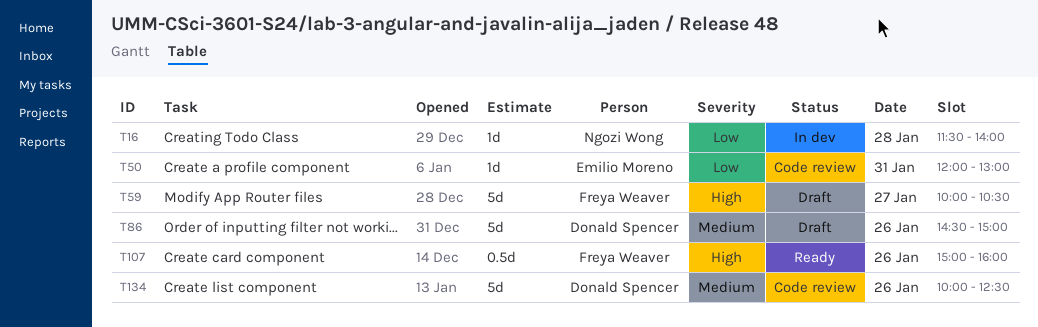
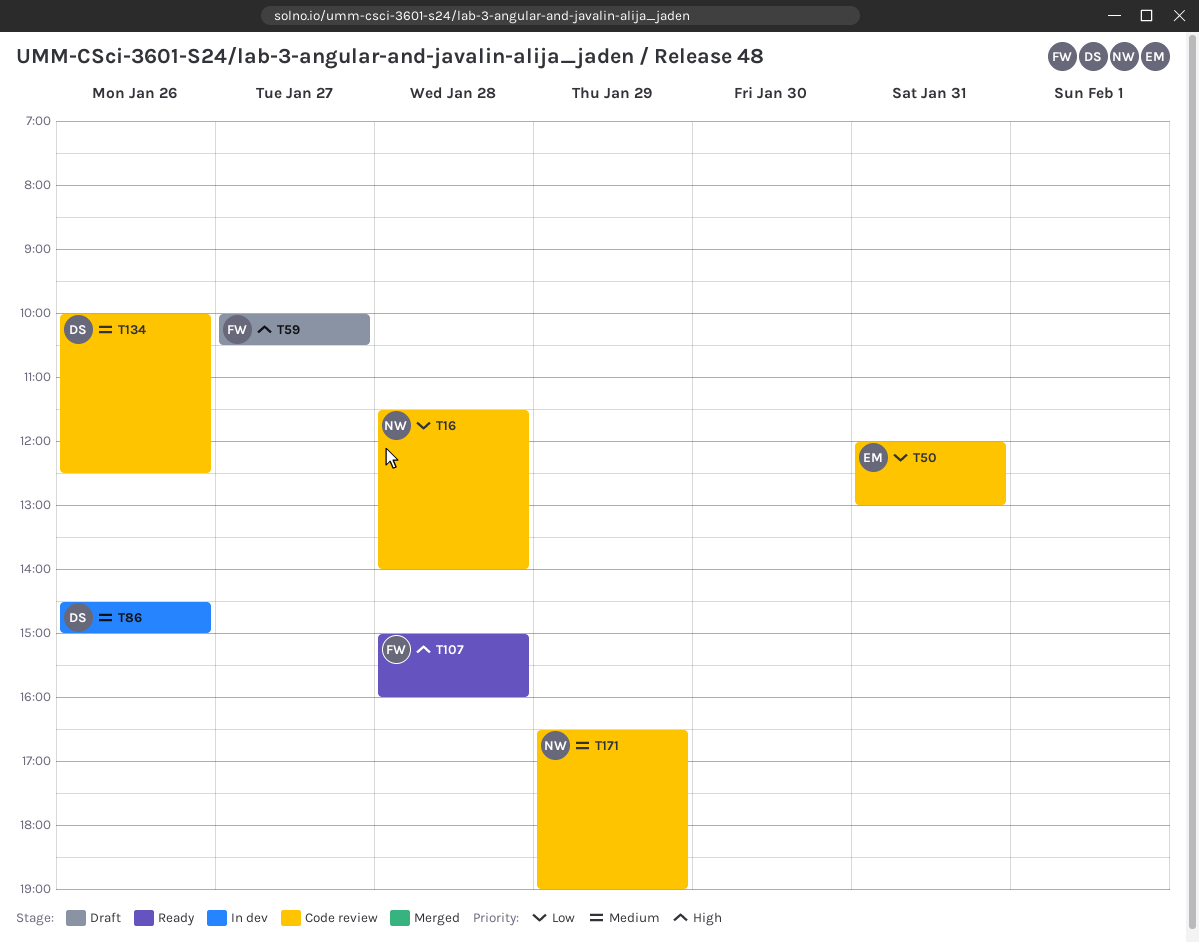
T16, status: In dev -> Code review
T86, status: Draft -> In dev
T107, day: Jan 26 -> Jan 28
T171: none -> present

